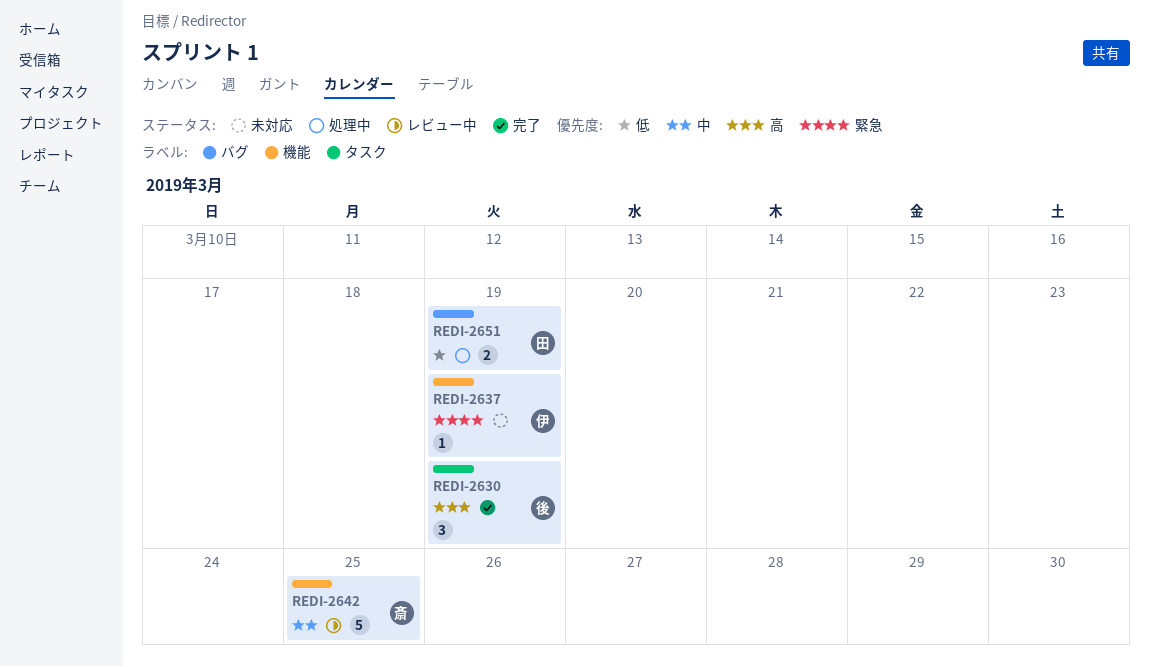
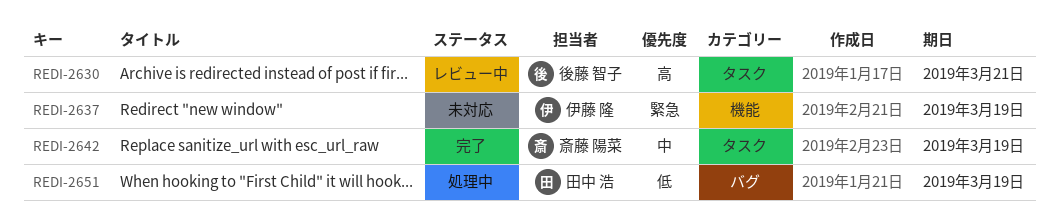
REDI-2630, status: 完了 -> レビュー中
REDI-2630, due: Mar 19 -> Mar 21
REDI-2642, status: レビュー中 -> 完了
REDI-2642, label: 機能 -> タスク
REDI-2642, due: Mar 25 -> Mar 19

